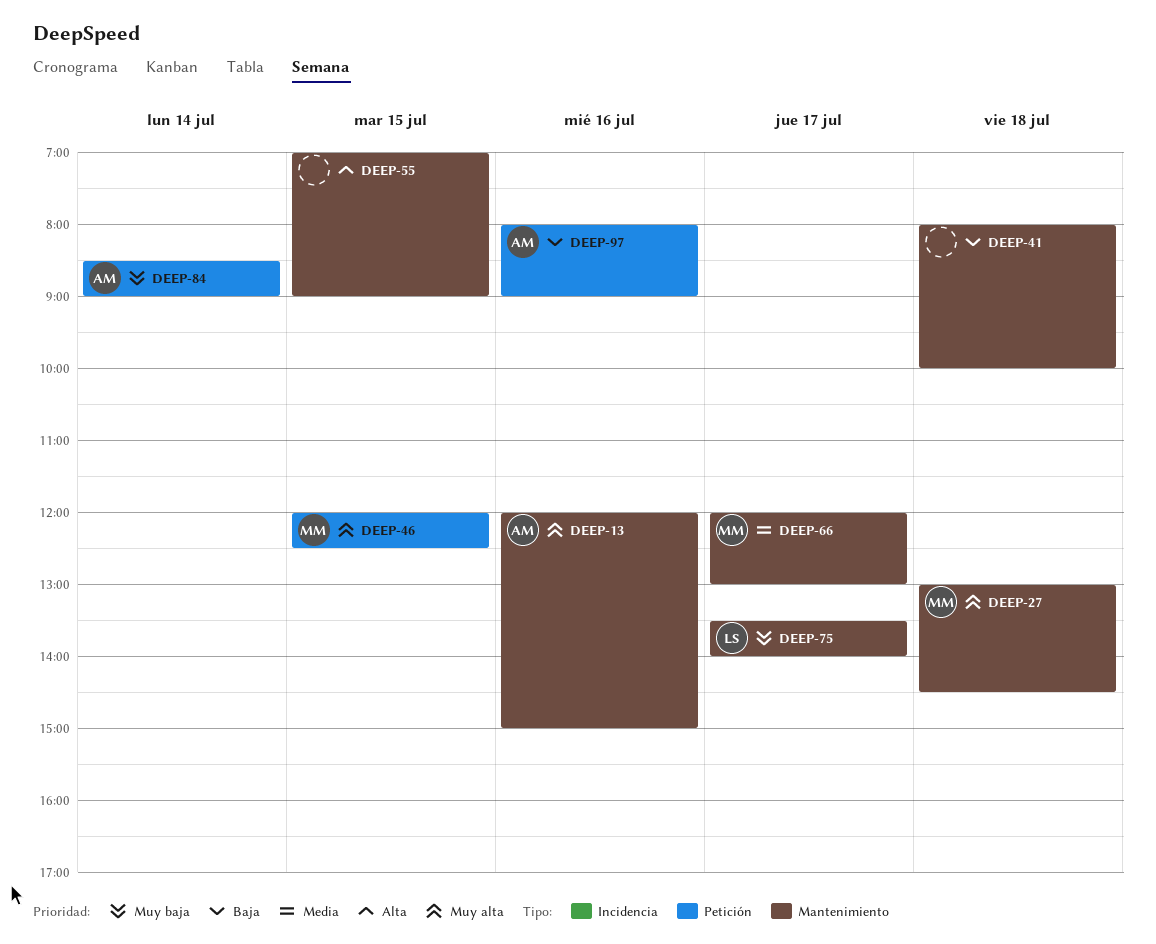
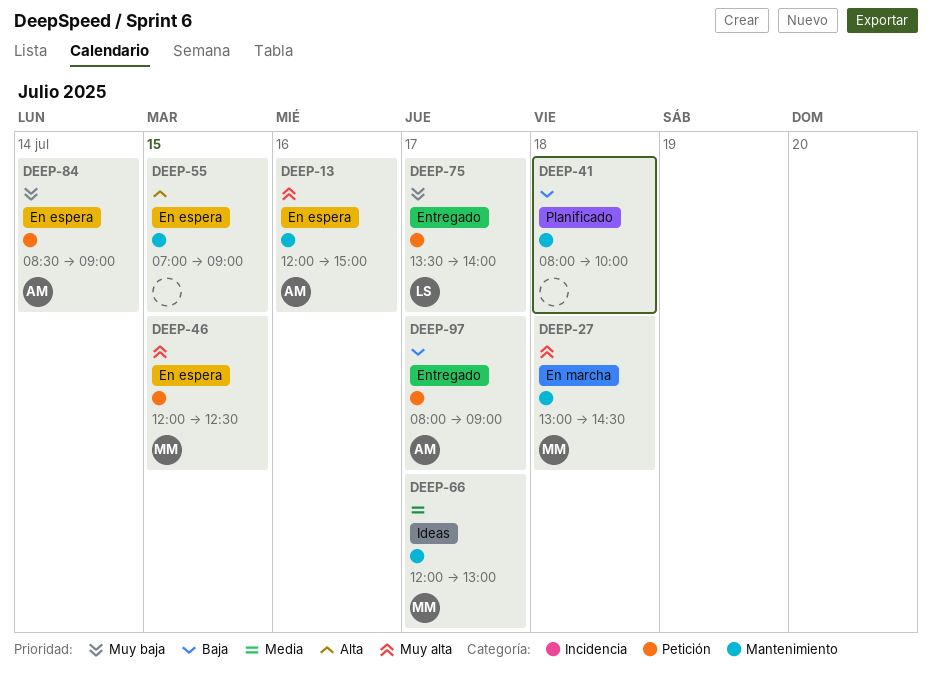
DEEP-75, label: Mantenimiento -> Petición
DEEP-97, day: Jul 16 -> Jul 17

